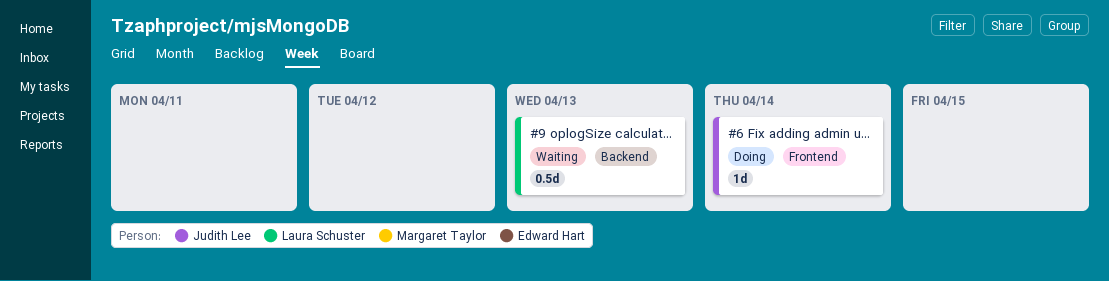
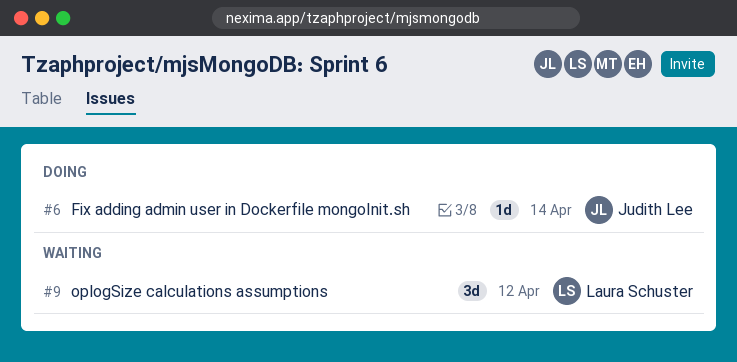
#9, estimate: 0.5d -> 3d
#9, due: Apr 13 -> Apr 12

